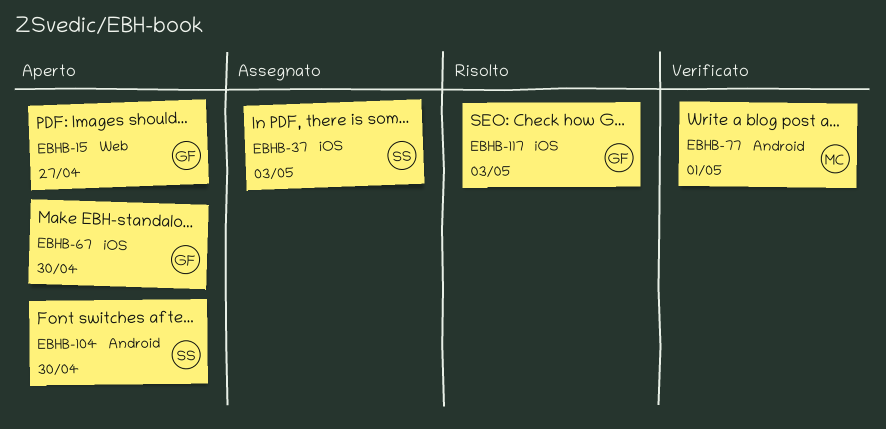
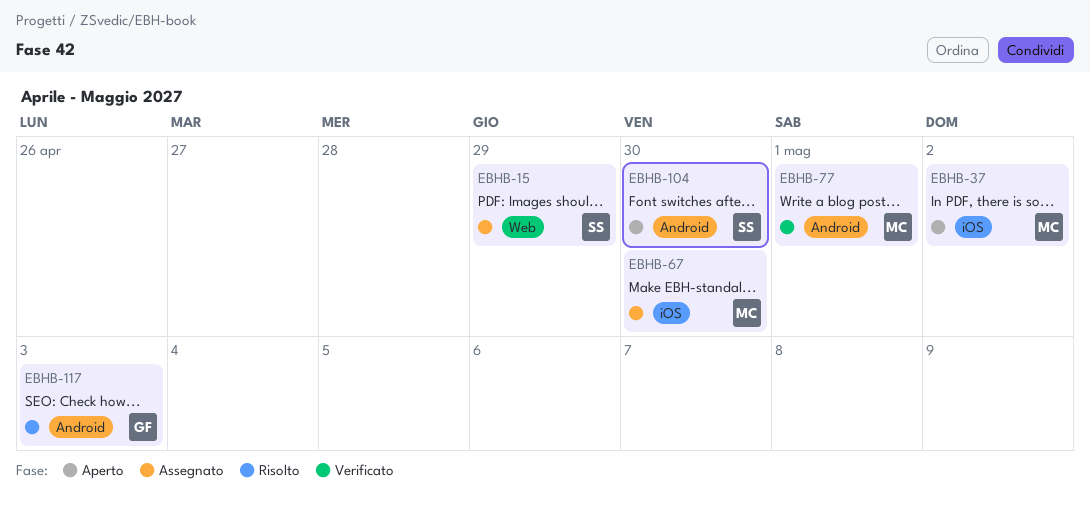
EBHB-15, status: Aperto -> Assegnato
EBHB-15, owner: GF -> SS
EBHB-15, due: Apr 27 -> Apr 29
EBHB-37, status: Assegnato -> Aperto
EBHB-37, owner: SS -> MC
EBHB-37, due: May 3 -> May 2
EBHB-67, status: Aperto -> Assegnato
EBHB-67, owner: GF -> MC
EBHB-117, label: iOS -> Android

